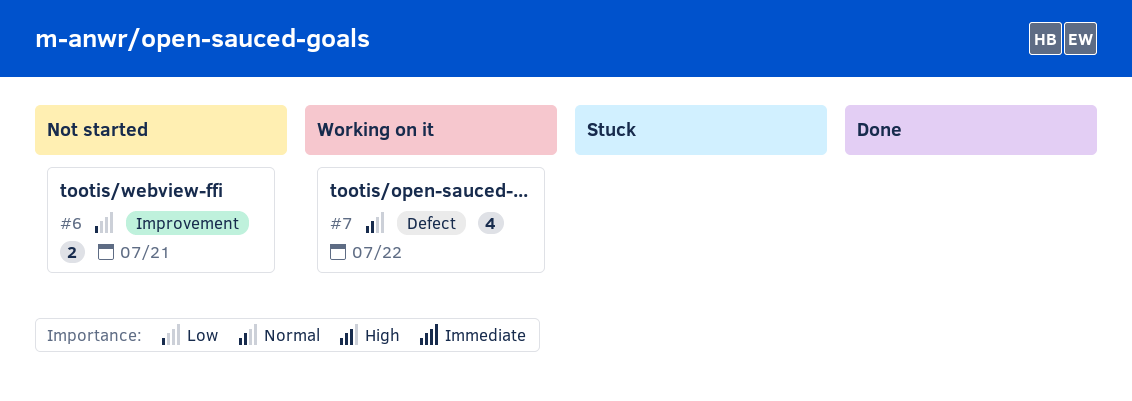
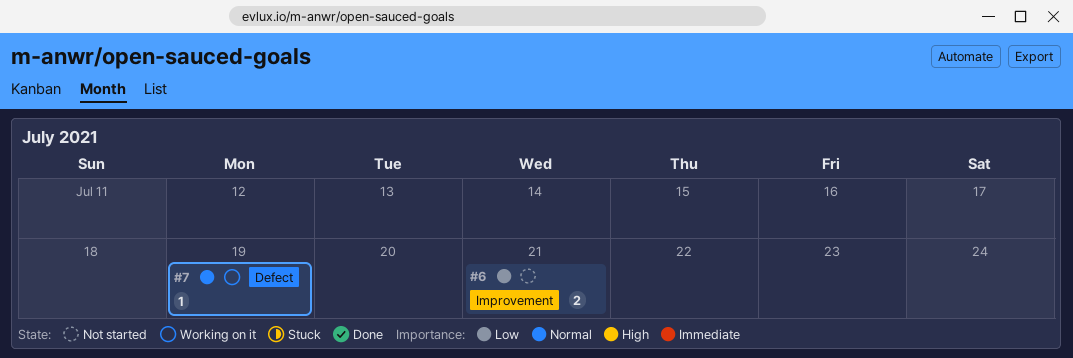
#7, estimate: 4 -> 1
#7, due: Jul 22 -> Jul 19

